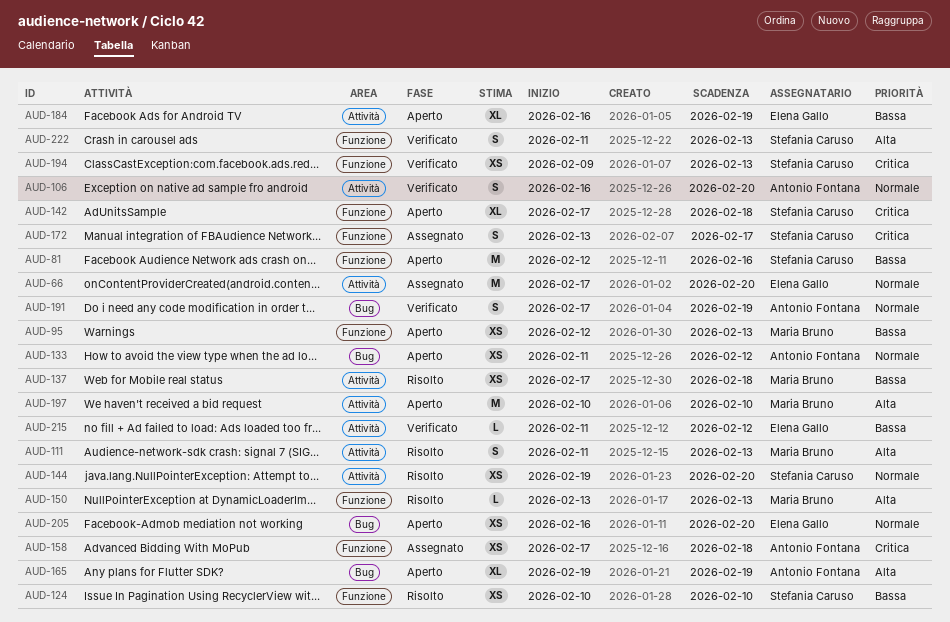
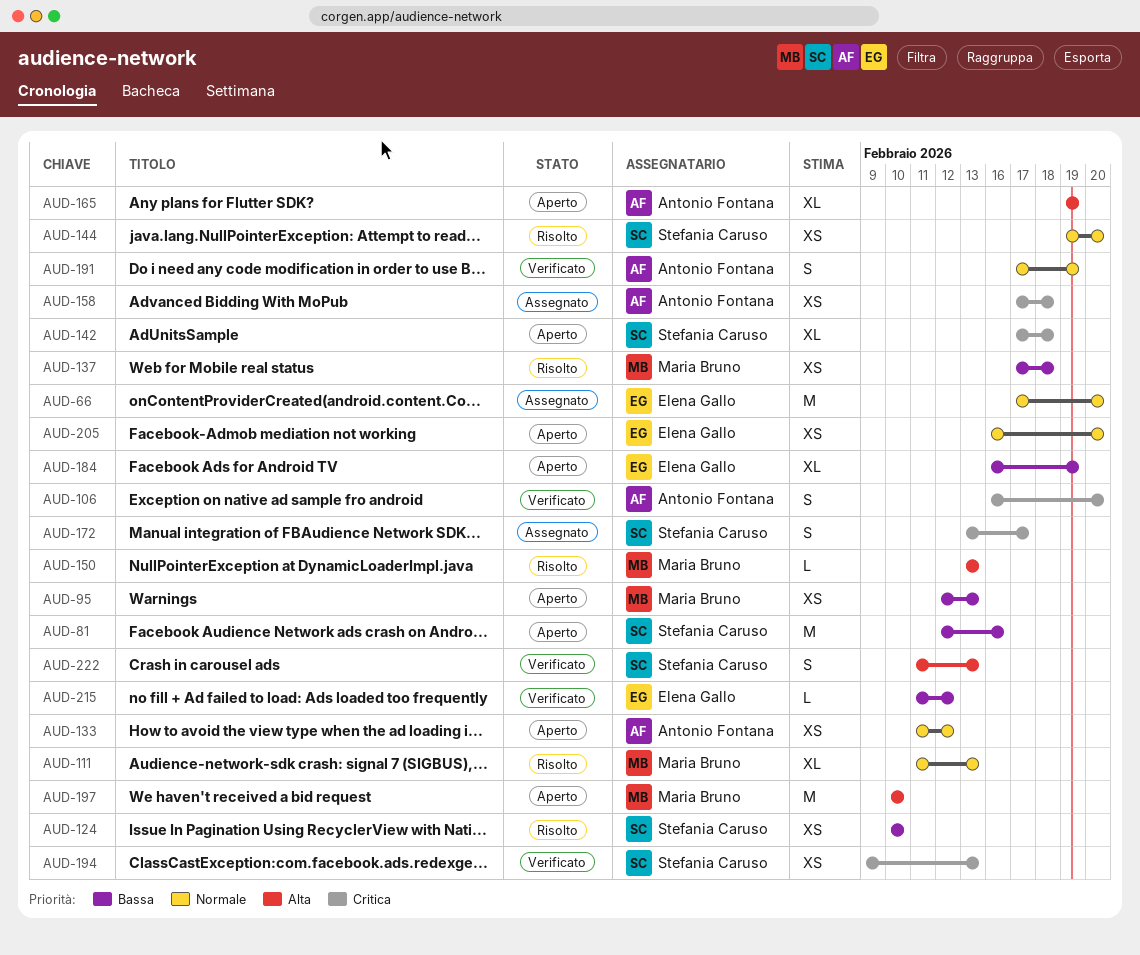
AUD-106, priority: Normale -> Critica
AUD-111, priority: Alta -> Normale
AUD-111, estimate: S -> XL

